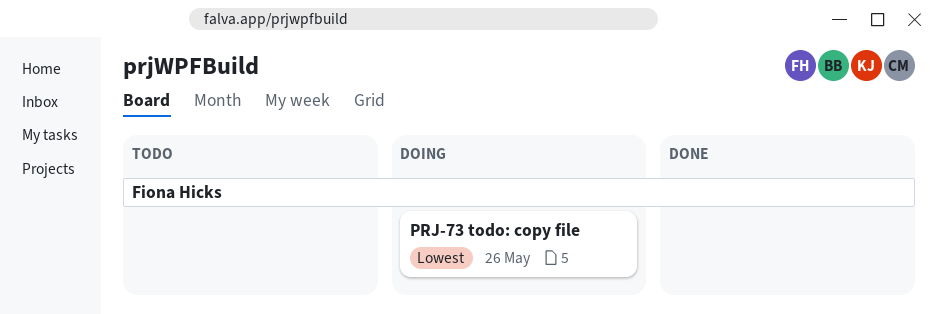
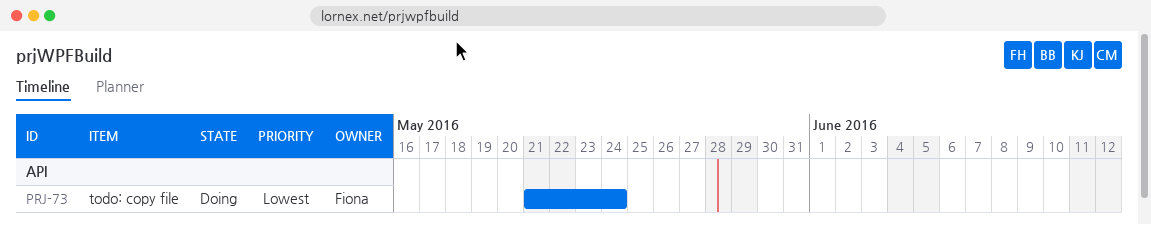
PRJ-73, due: May 26 -> May 24

